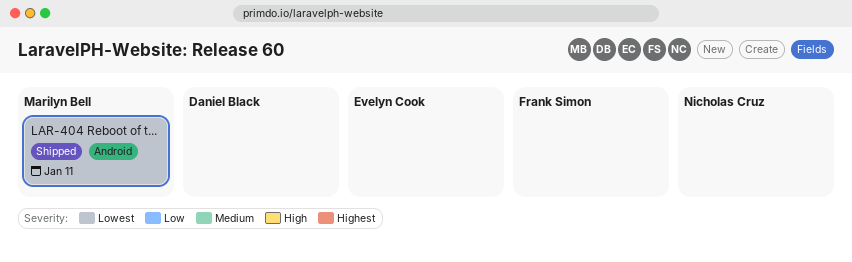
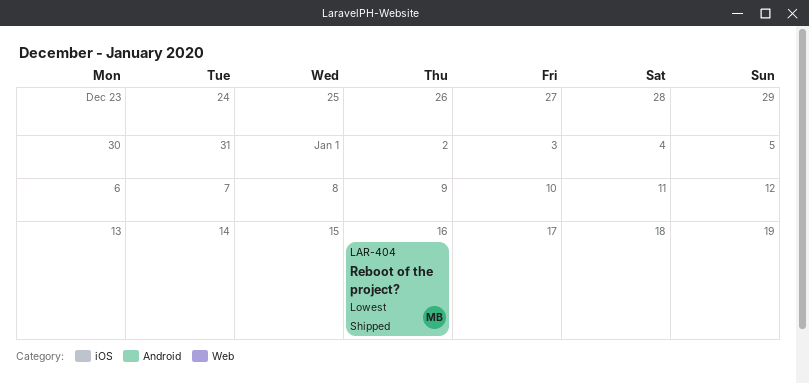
LAR-404, due: Jan 11 -> Jan 16

